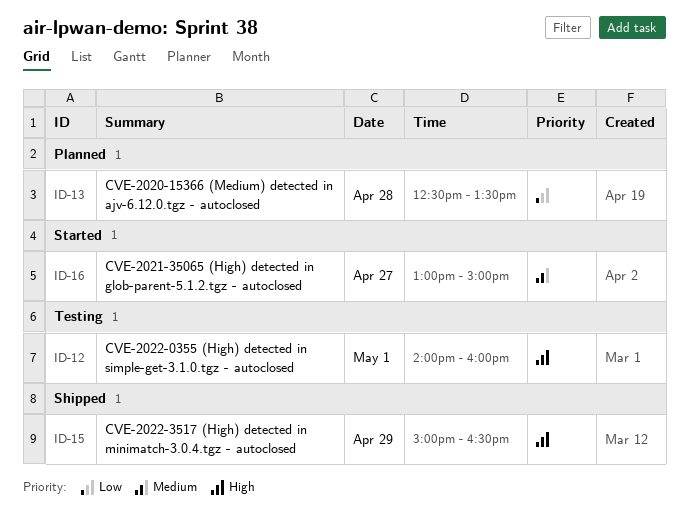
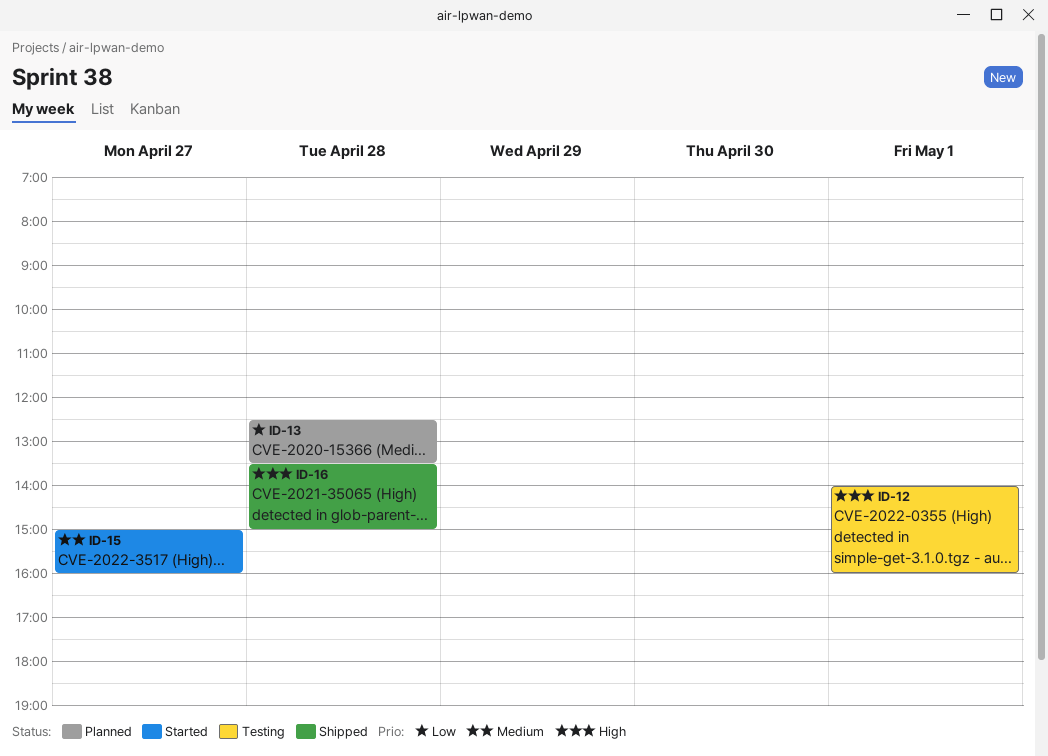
ID-15, status: Shipped -> Started
ID-15, priority: High -> Medium
ID-15, day: Apr 29 -> Apr 27
ID-15, ends: 16:30 -> 16:00
ID-16, status: Started -> Shipped
ID-16, priority: Medium -> High
ID-16, day: Apr 27 -> Apr 28
ID-16, begins: 13:00 -> 13:30

